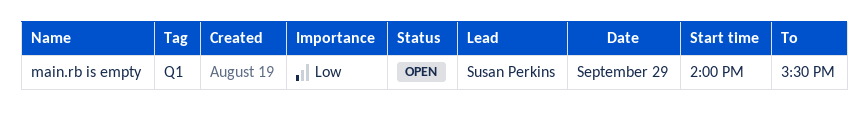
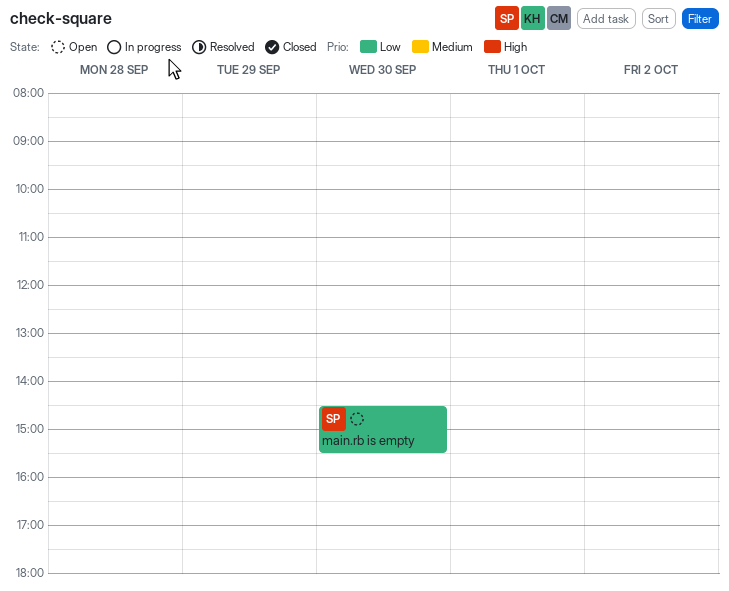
main.rb is empty, day: Sep 29 -> Sep 30
main.rb is empty, begins: 14:00 -> 14:30

